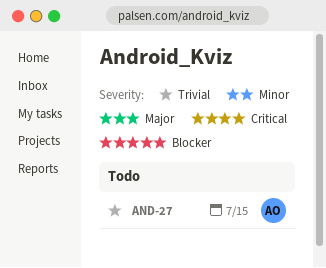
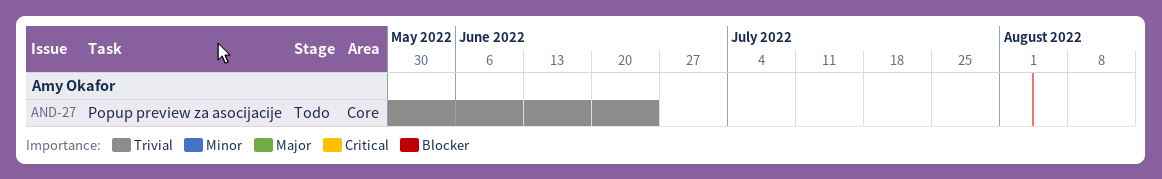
AND-27, due: Jul 15 -> Jun 24

